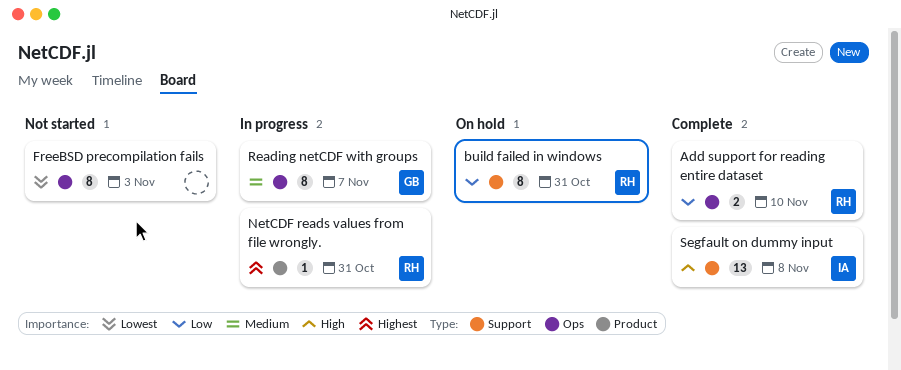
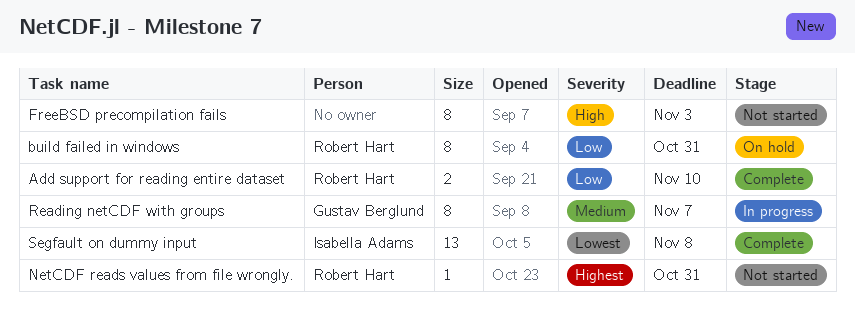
FreeBSD precompilation fails, priority: Lowest -> High
NetCDF reads values from file wrongly., status: In progress -> Not started
Segfault on dummy input, priority: High -> Lowest

